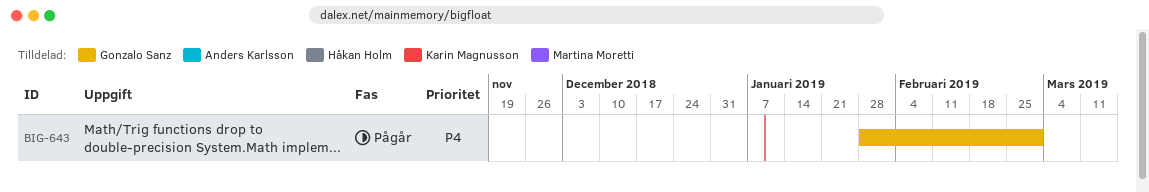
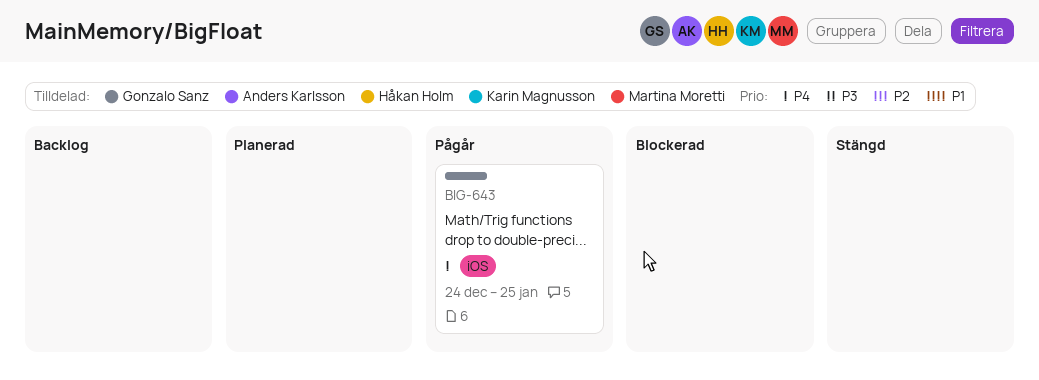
BIG-643, start: Jan 28 -> Dec 24
BIG-643, due: Mar 1 -> Jan 25

